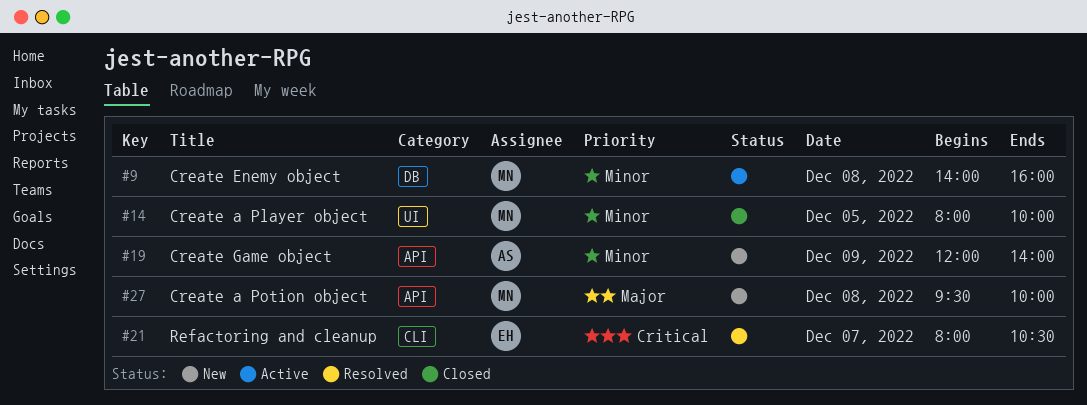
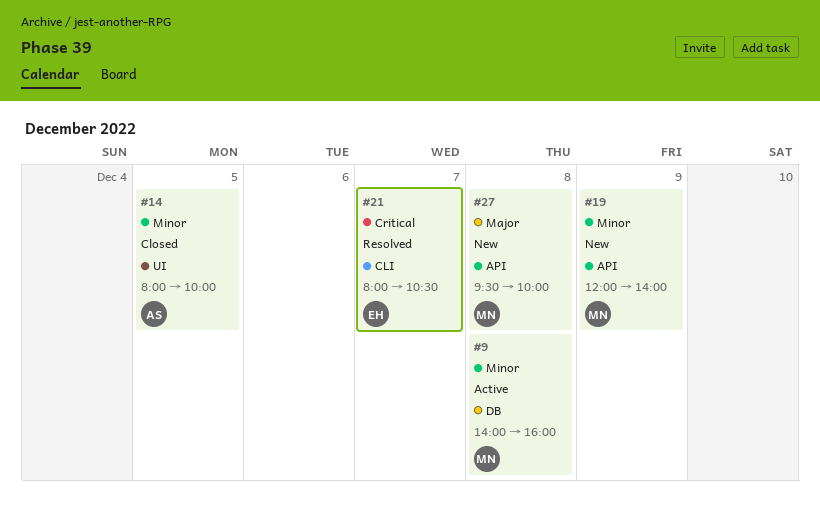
#14, owner: MN -> AS
#19, owner: AS -> MN

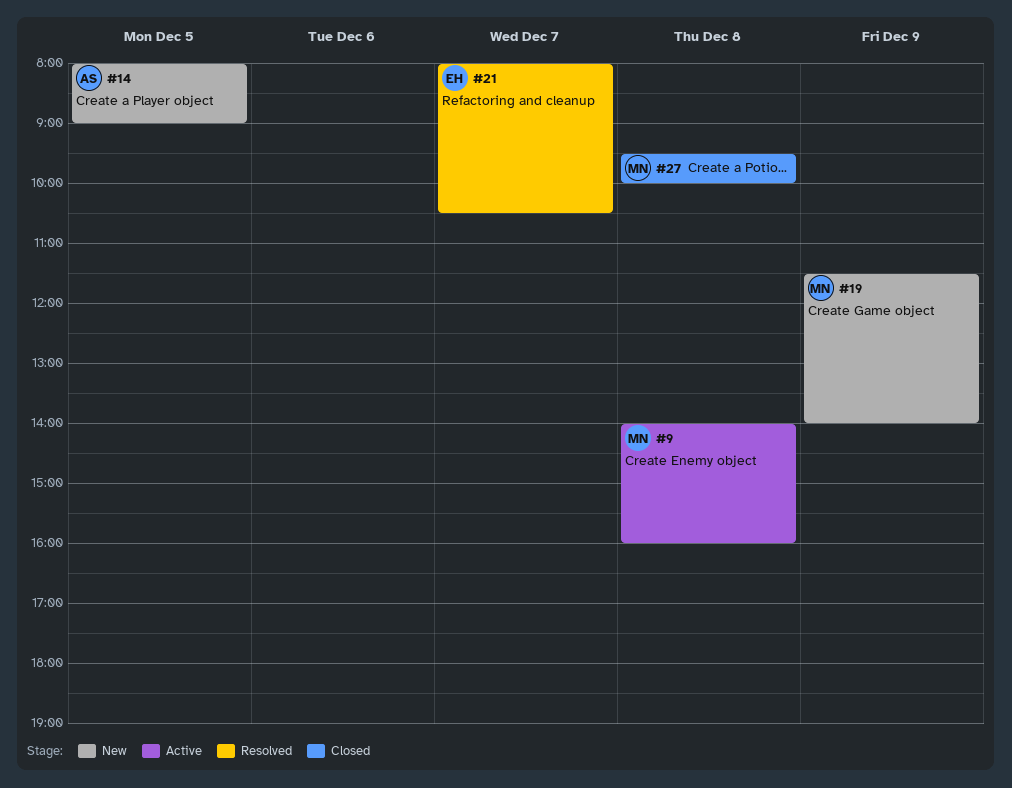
#14, status: Closed -> New
#14, ends: 10:00 -> 09:00
#19, begins: 12:00 -> 11:30
#27, status: New -> Closed

